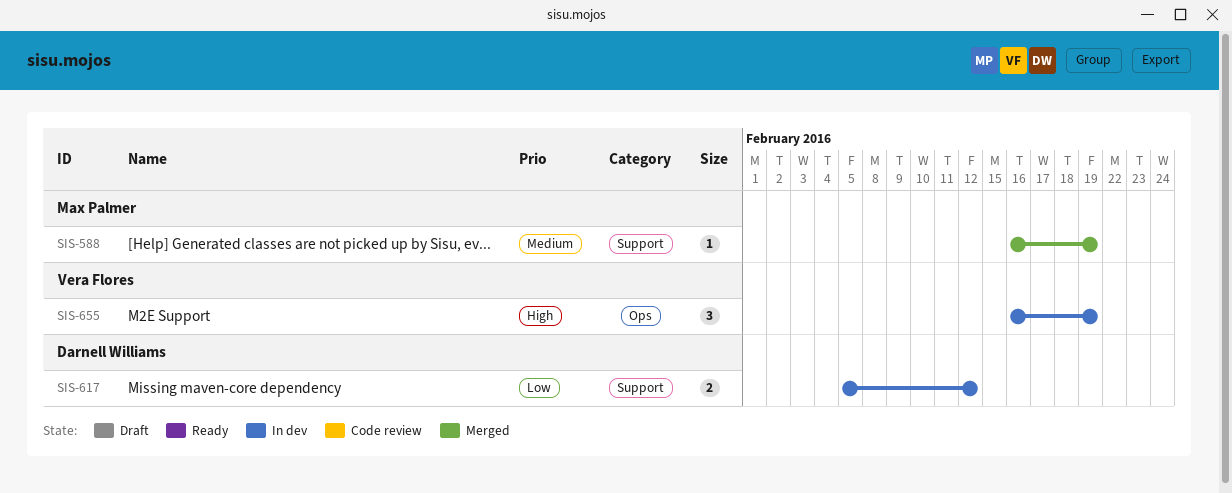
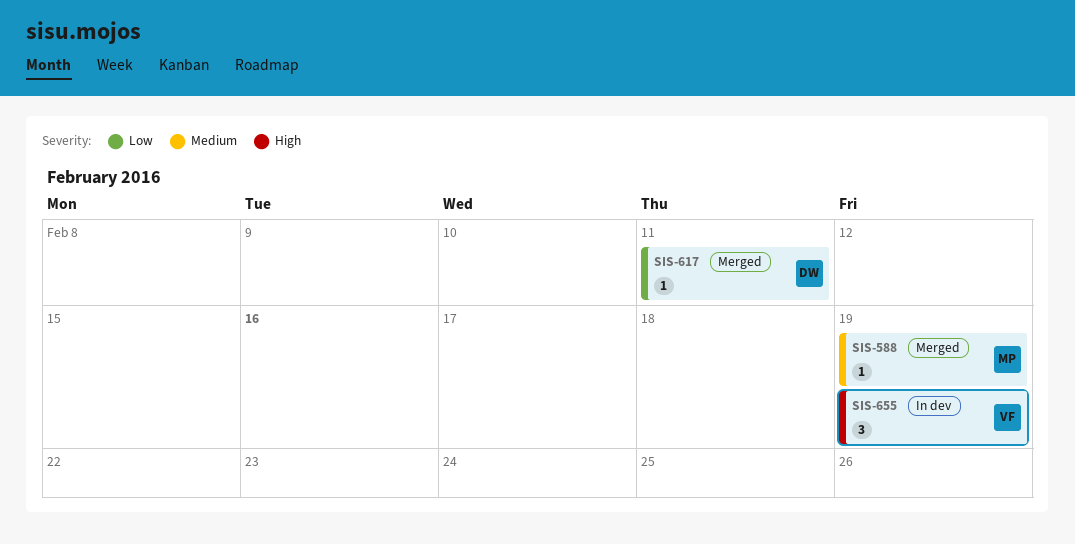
SIS-617, status: In dev -> Merged
SIS-617, estimate: 2 -> 1
SIS-617, due: Feb 12 -> Feb 11

